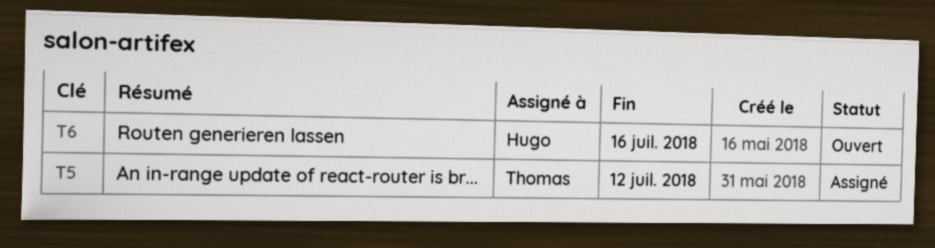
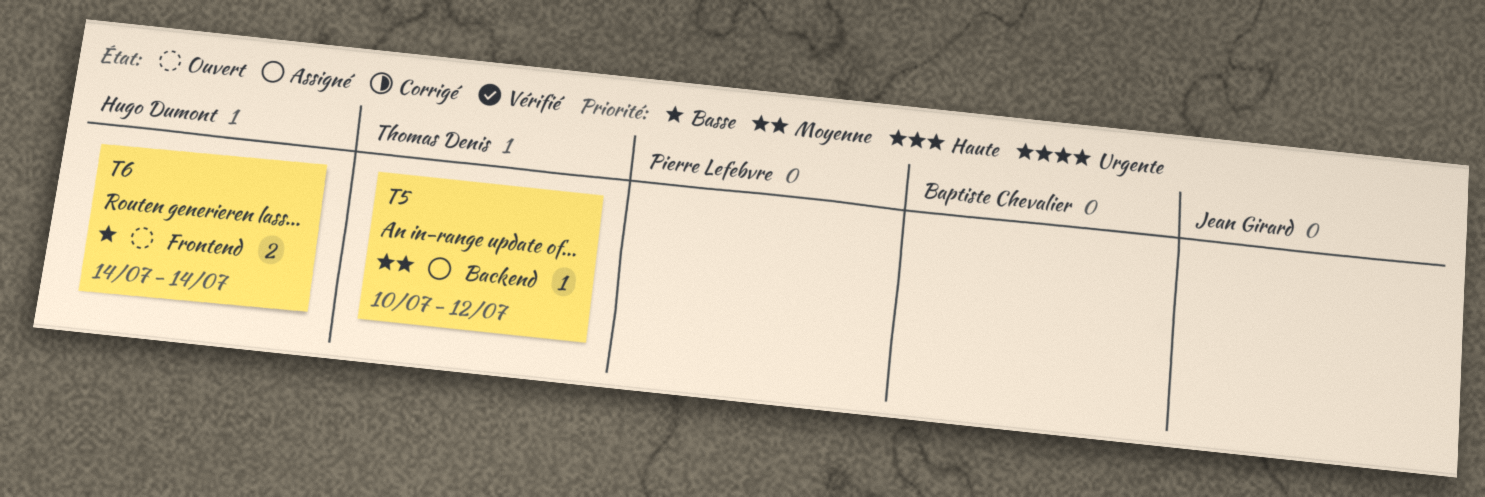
T6, due: Jul 16 -> Jul 14

